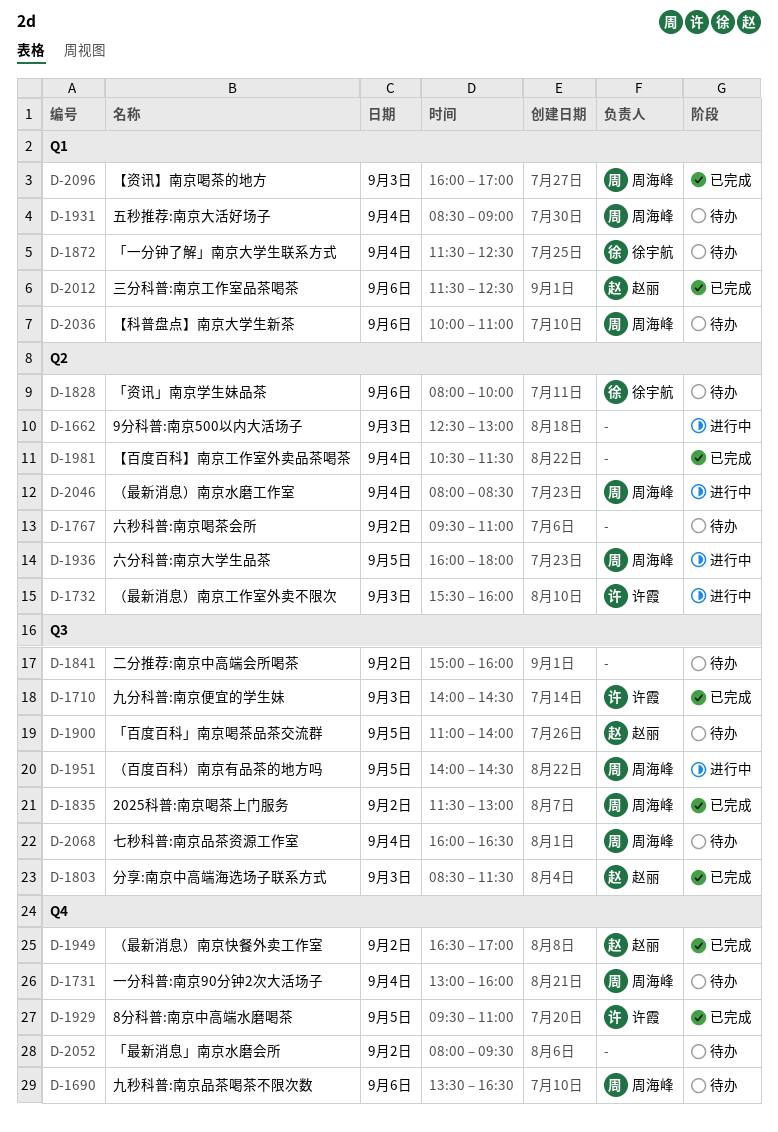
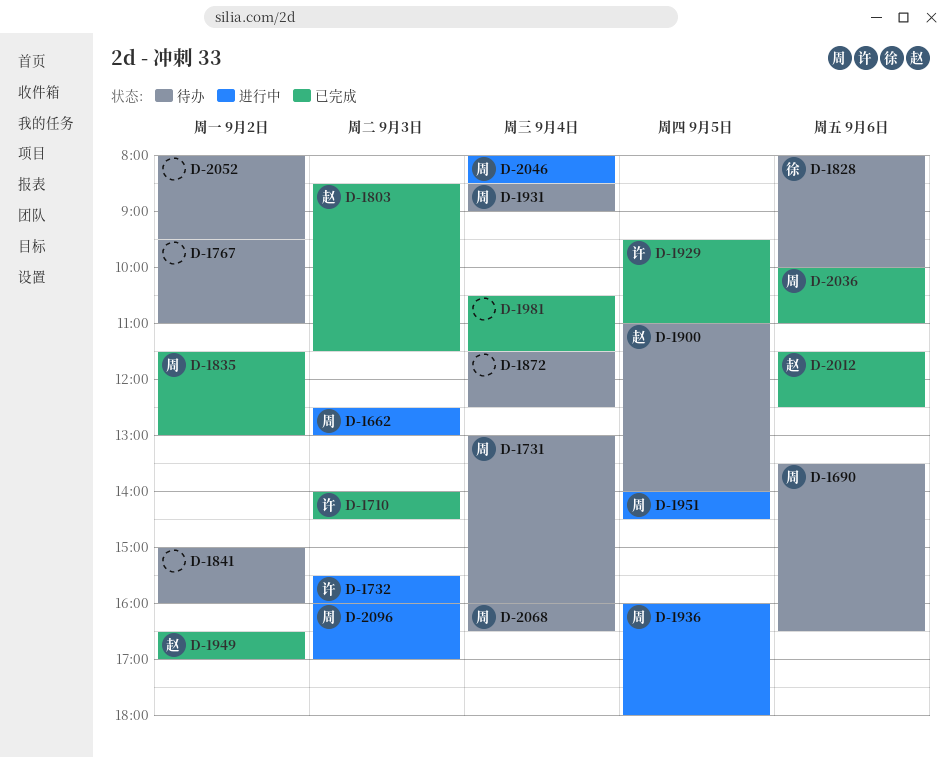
D-1662, owner: none -> 周海峰
D-1872, owner: 徐宇航 -> none
D-2036, status: 待办 -> 已完成
D-2096, status: 已完成 -> 进行中

